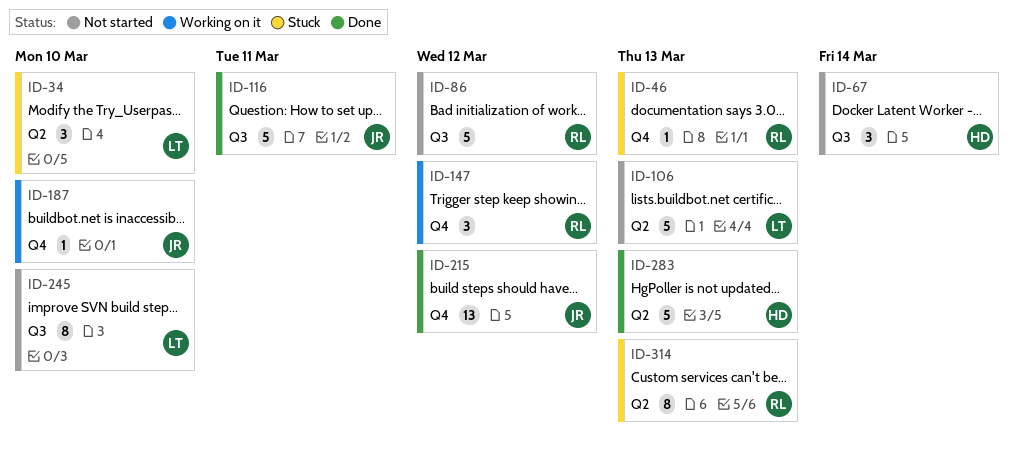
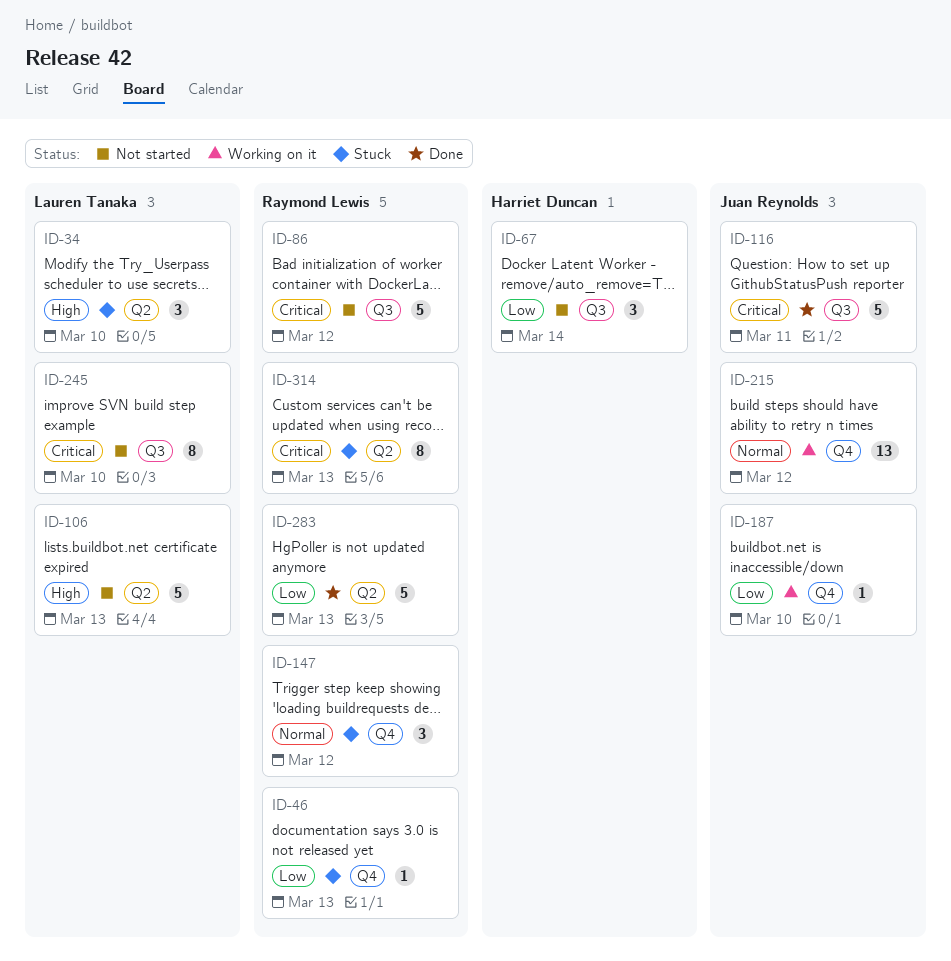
ID-147, status: Working on it -> Stuck
ID-215, status: Done -> Working on it
ID-283, owner: Harriet Duncan -> Raymond Lewis

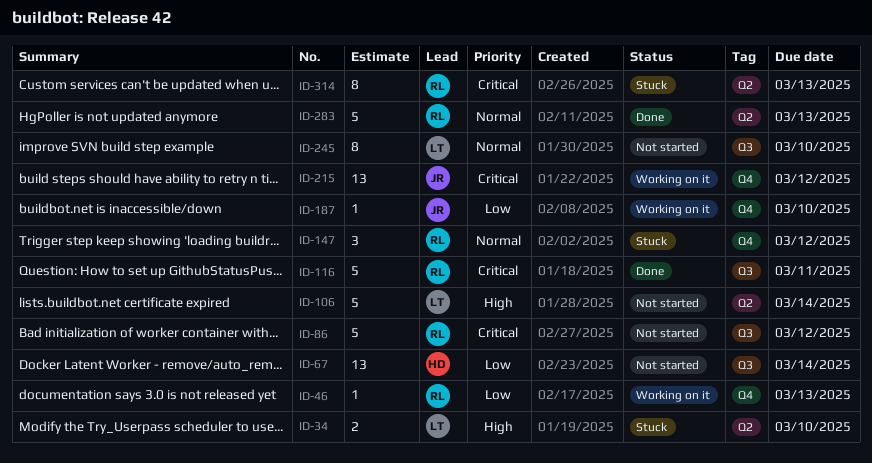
ID-34, estimate: 3 -> 2
ID-46, status: Stuck -> Working on it
ID-67, estimate: 3 -> 13
ID-106, due: Mar 13 -> Mar 14
ID-116, owner: Juan Reynolds -> Raymond Lewis
ID-215, priority: Normal -> Critical
ID-245, priority: Critical -> Normal
ID-283, priority: Low -> Normal

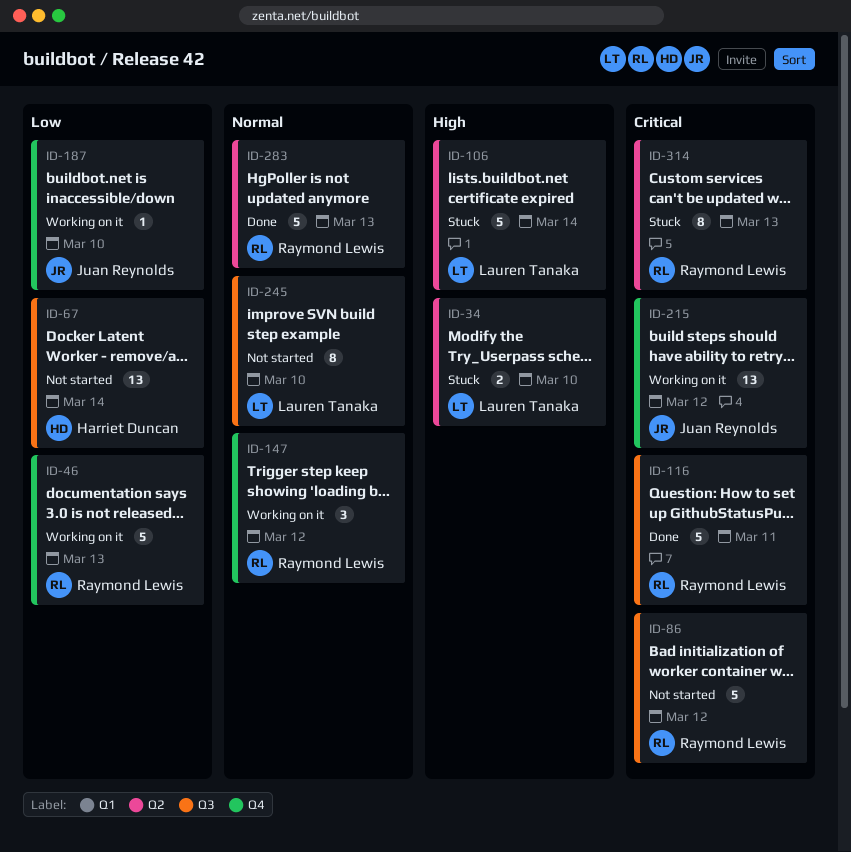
ID-46, estimate: 1 -> 5
ID-106, status: Not started -> Stuck
ID-147, status: Stuck -> Working on it

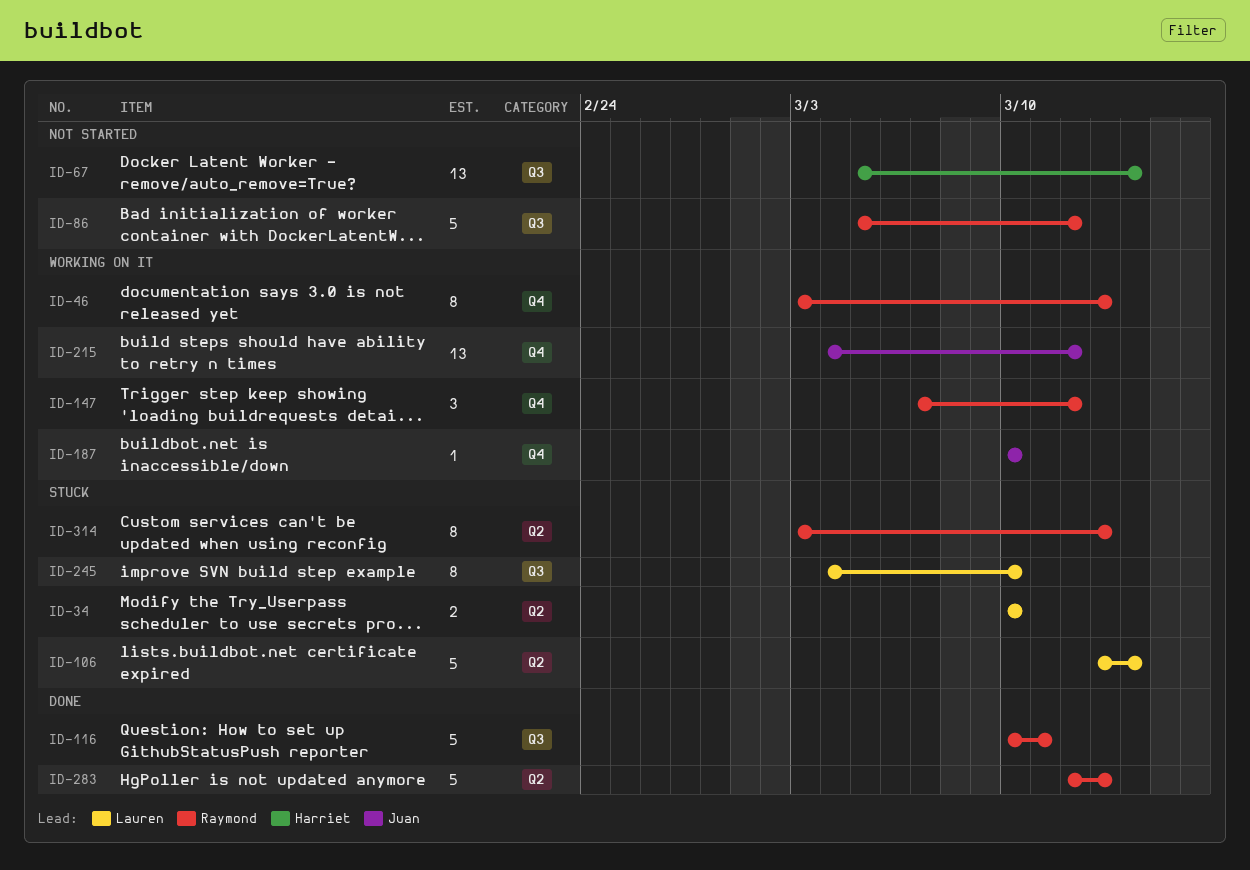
ID-46, estimate: 5 -> 8
ID-245, status: Not started -> Stuck

